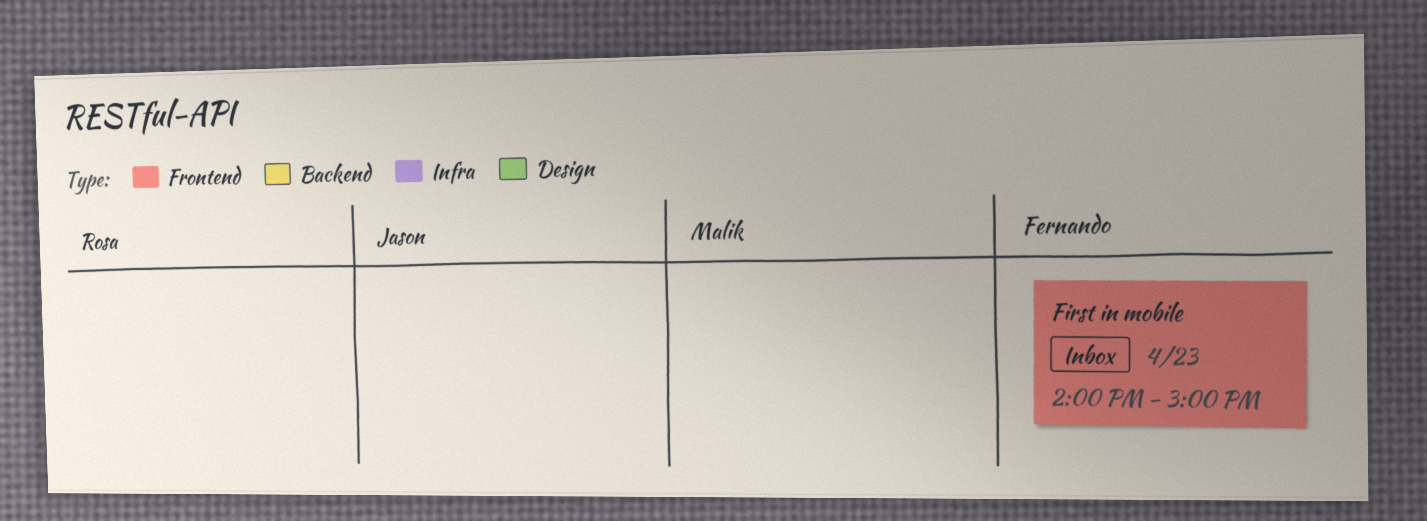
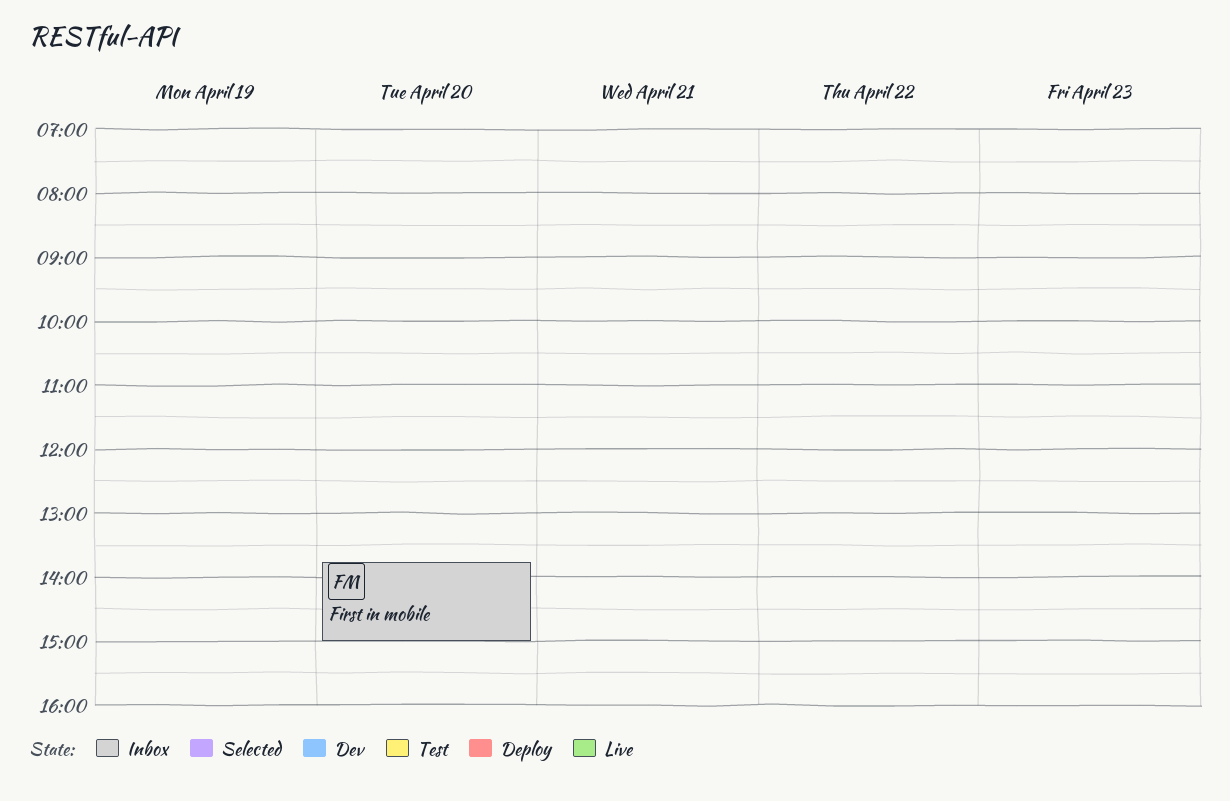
First in mobile, day: Apr 23 -> Apr 20
First in mobile, begins: 14:00 -> 13:45

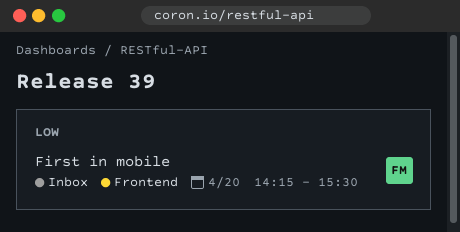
First in mobile, begins: 13:45 -> 14:15
First in mobile, ends: 15:00 -> 15:30

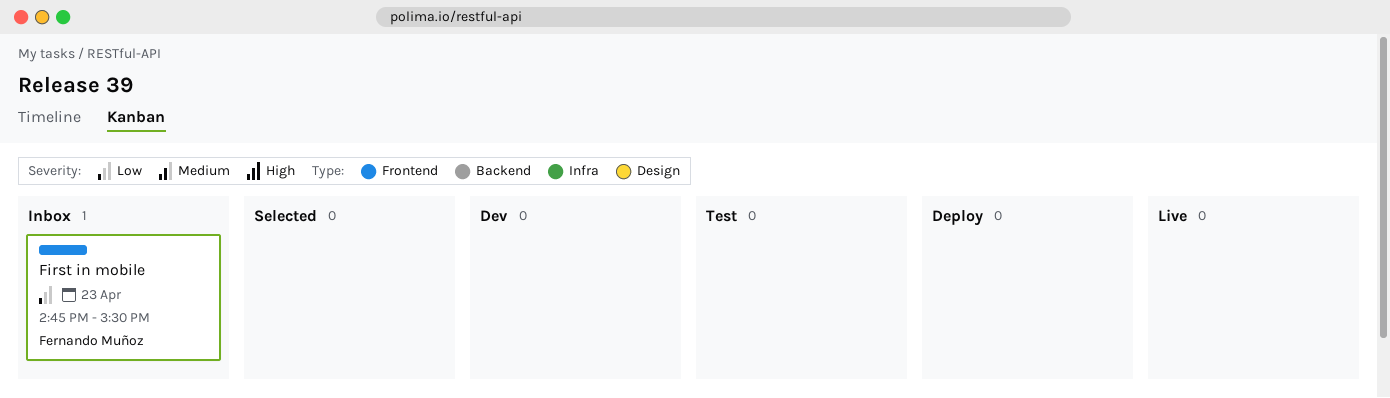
First in mobile, day: Apr 20 -> Apr 23
First in mobile, begins: 14:15 -> 14:45

